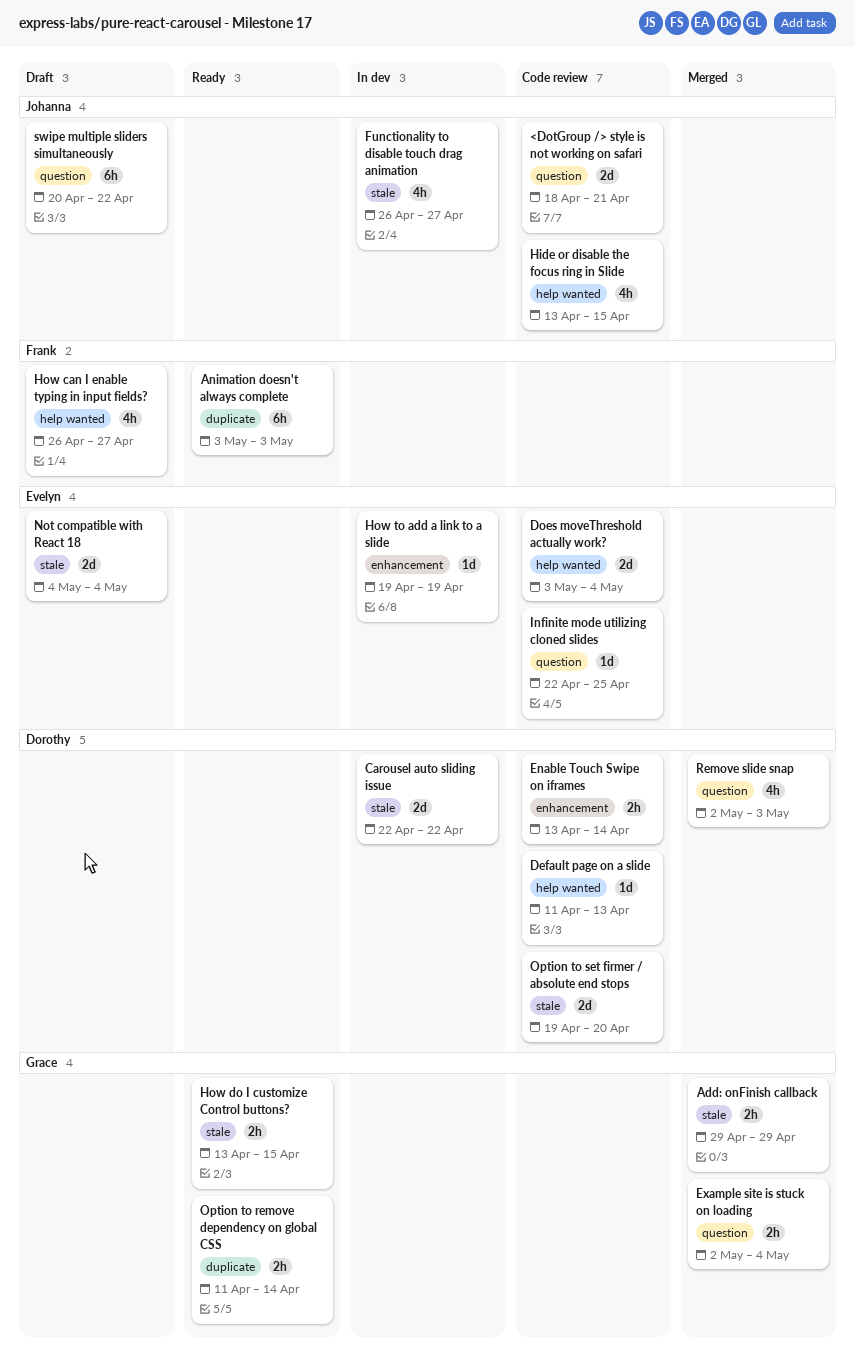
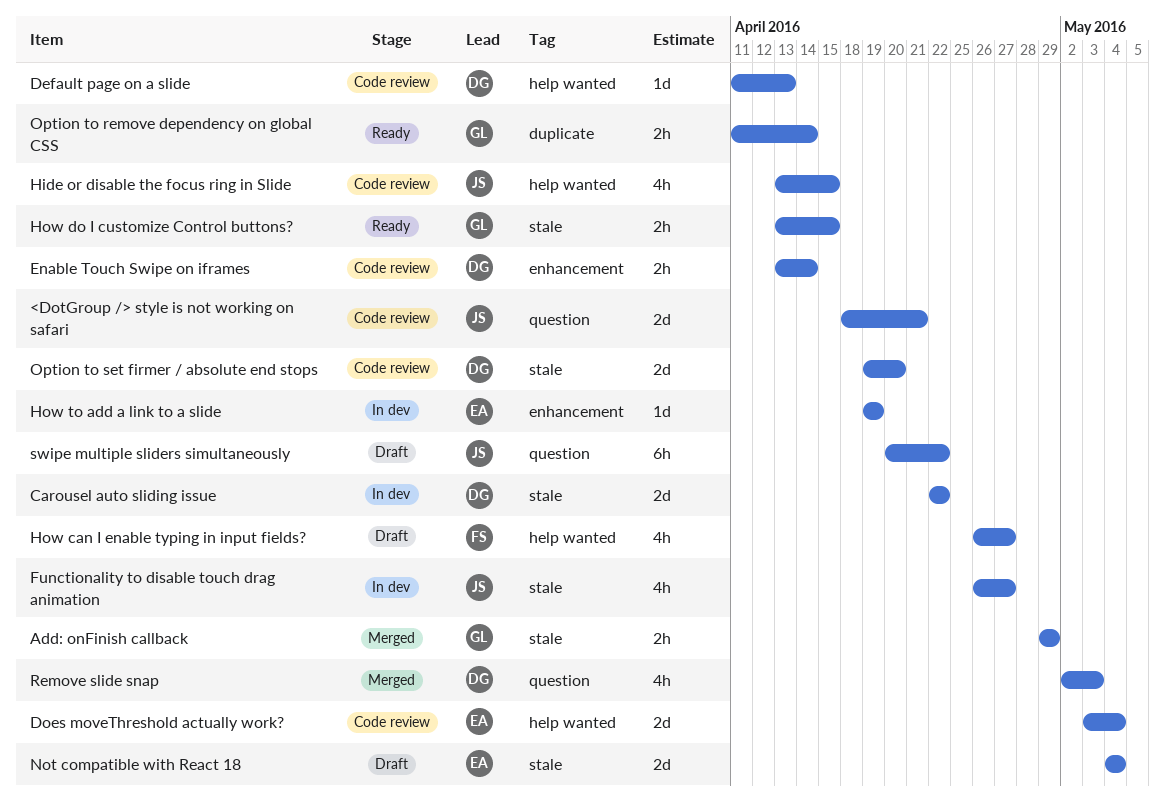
Animation doesn't always complete: present -> none
Example site is stuck on loading: present -> none
Infinite mode utilizing cloned slides: present -> none

